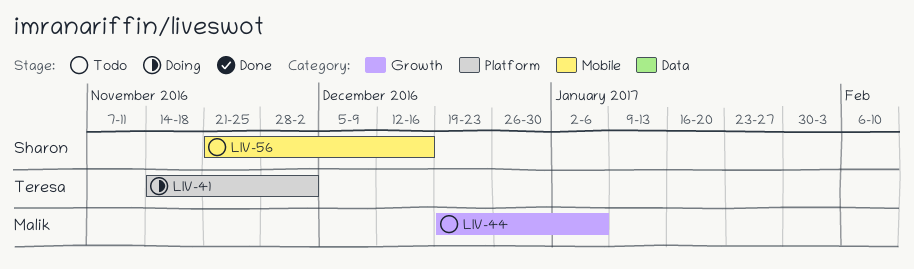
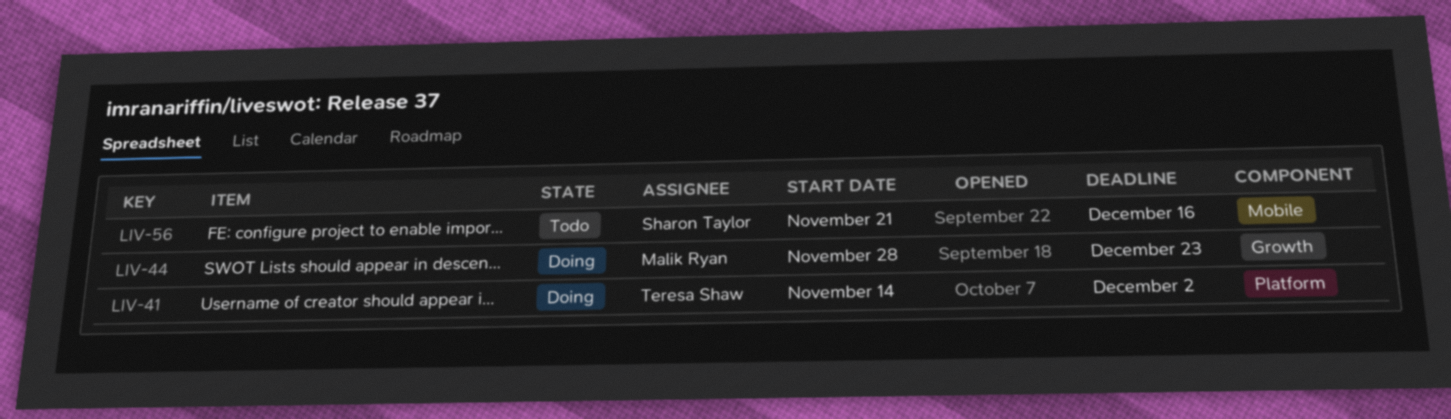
LIV-44, status: Todo -> Doing
LIV-44, start: Dec 19 -> Nov 28
LIV-44, due: Jan 6 -> Dec 23

